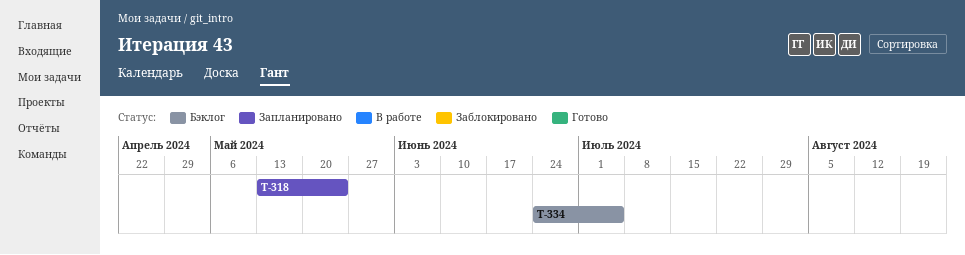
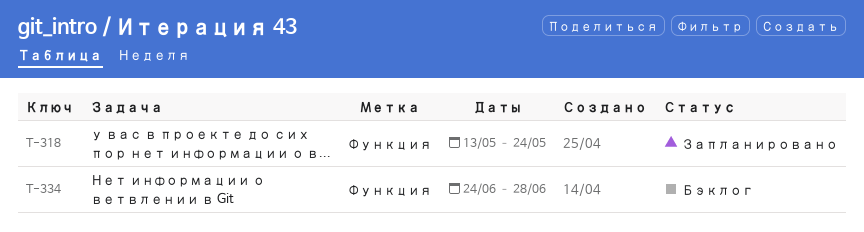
T-334, due: Jul 5 -> Jun 28

